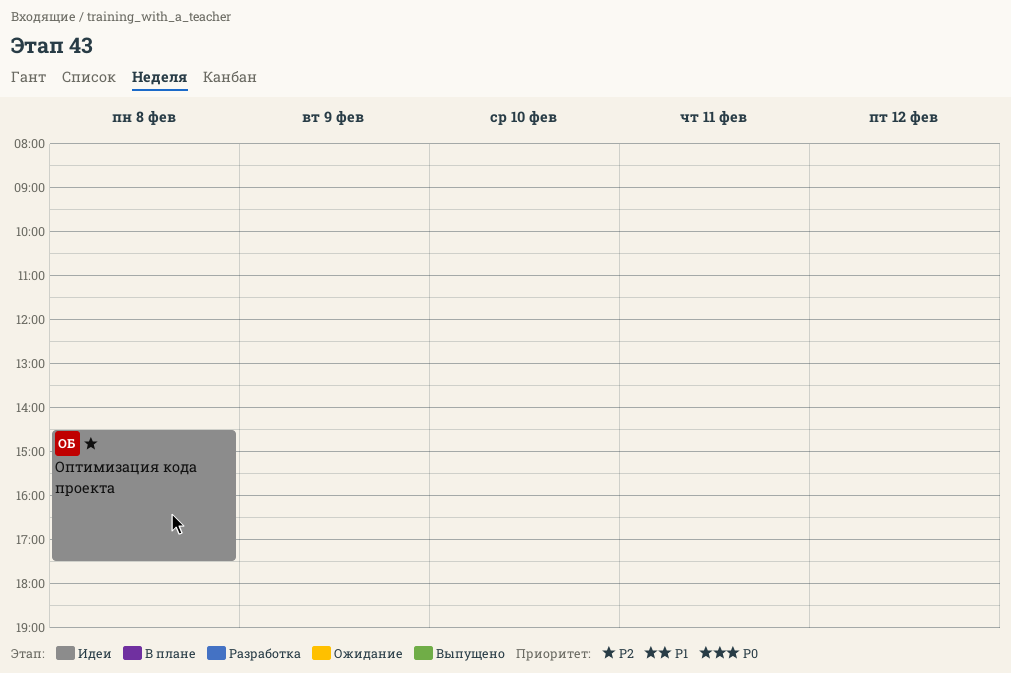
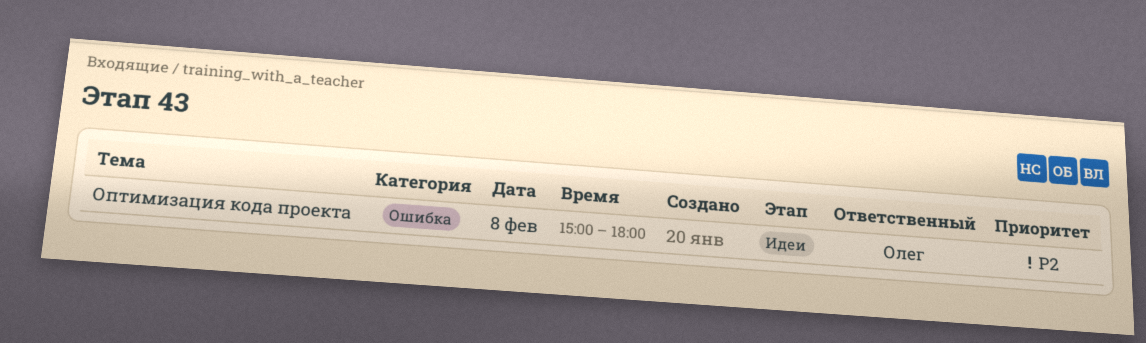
Оптимизация кода проекта, begins: 14:30 -> 15:00
Оптимизация кода проекта, ends: 17:30 -> 18:00

